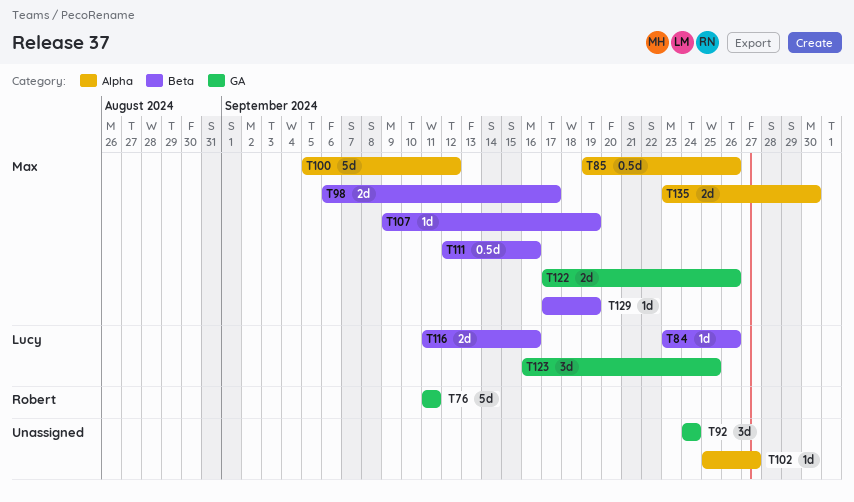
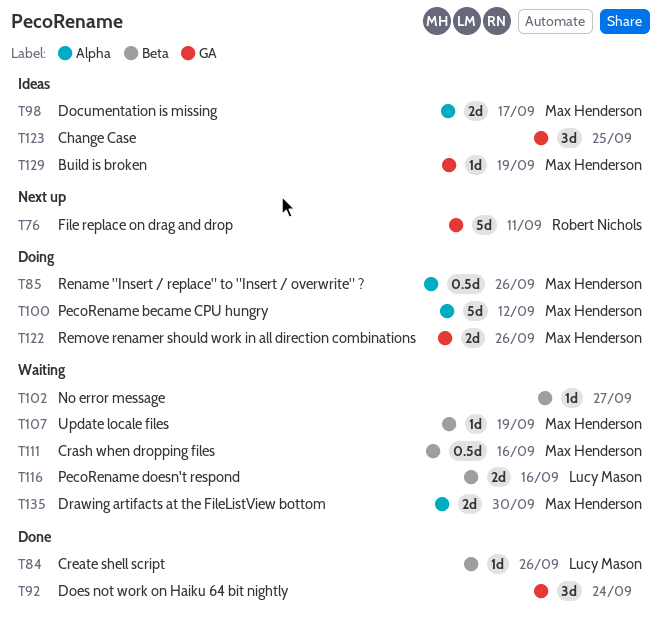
T98, label: Beta -> Alpha
T102, label: Alpha -> Beta
T123, owner: Lucy Mason -> none
T129, label: Beta -> GA

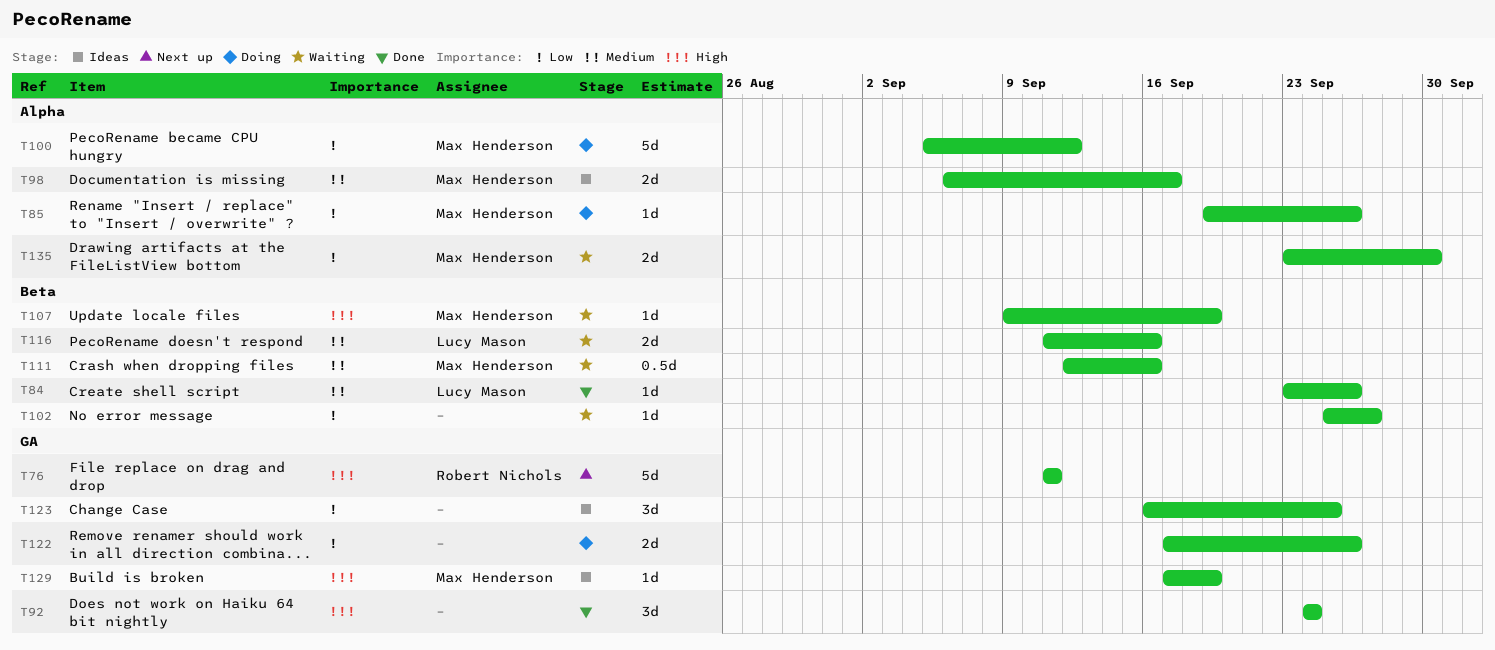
T85, estimate: 0.5d -> 1d
T122, owner: Max Henderson -> none

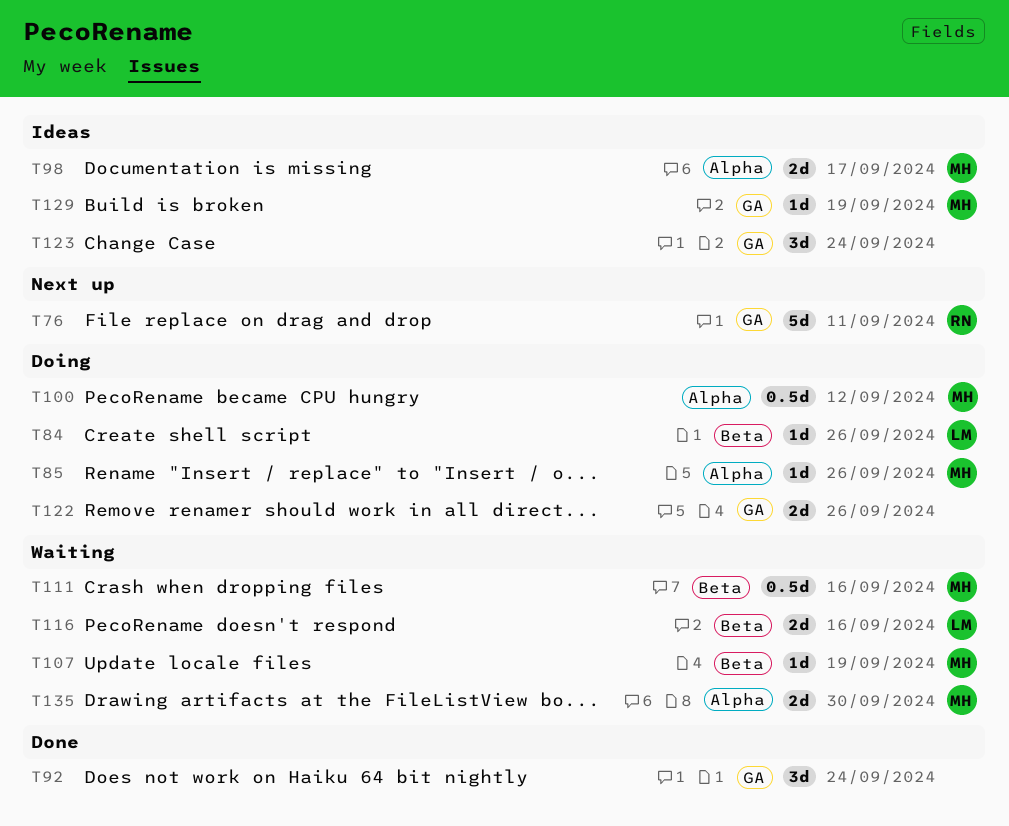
T84, status: Done -> Doing
T100, estimate: 5d -> 0.5d
T102: present -> none
T123, due: Sep 25 -> Sep 24

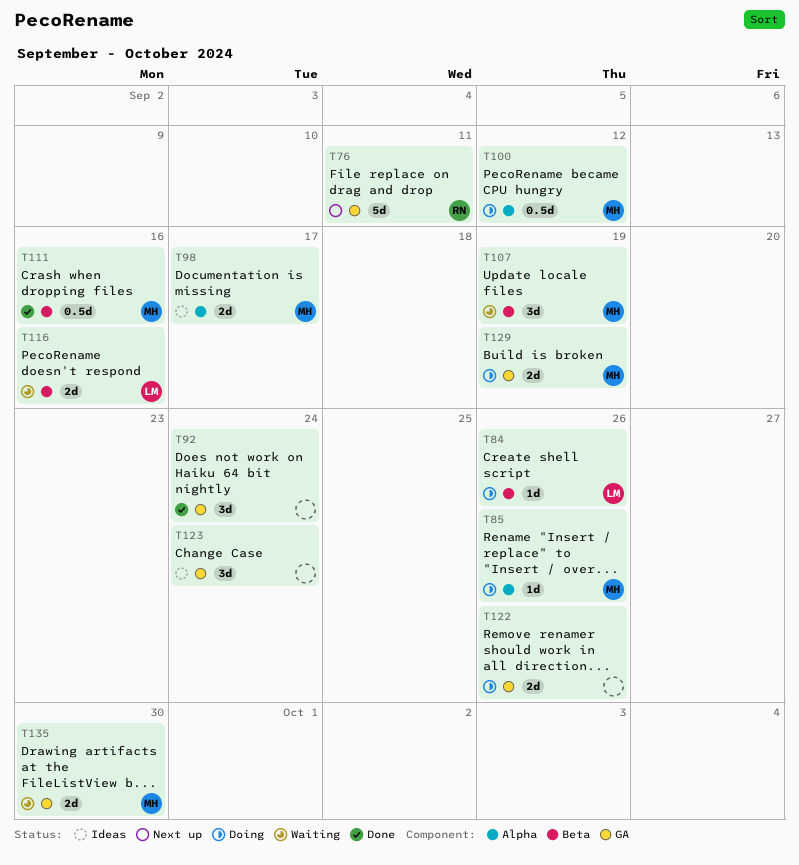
T107, estimate: 1d -> 3d
T111, status: Waiting -> Done
T129, status: Ideas -> Doing
T129, estimate: 1d -> 2d
T135, label: Alpha -> GA

